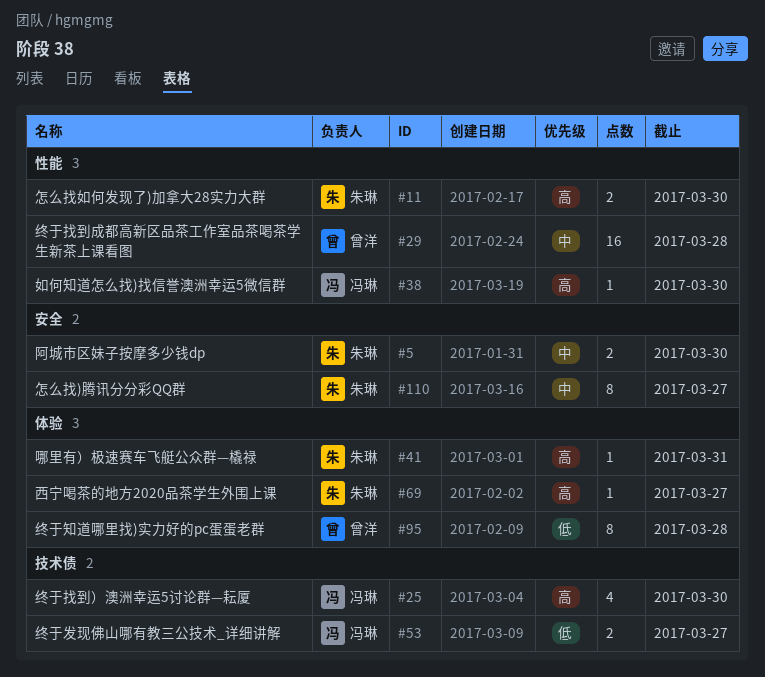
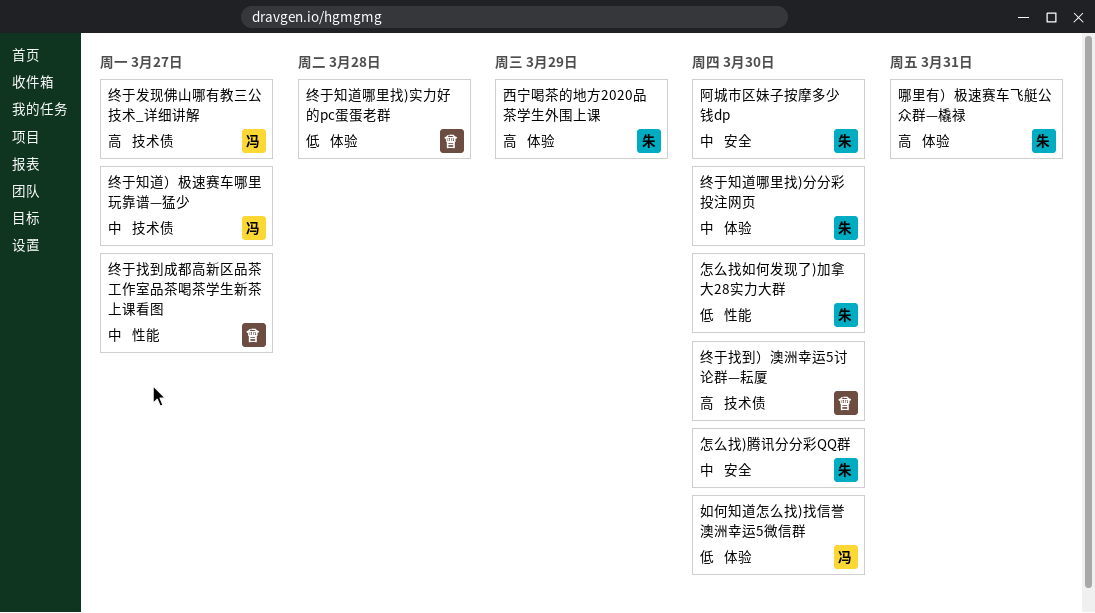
如何知道怎么找)找信誉澳洲幸运5微信群, priority: 高 -> 低
如何知道怎么找)找信誉澳洲幸运5微信群, label: 性能 -> 体验
怎么找)腾讯分分彩QQ群, due: Mar 27 -> Mar 30
怎么找如何发现了)加拿大28实力大群, priority: 高 -> 低
终于发现佛山哪有教三公技术_详细讲解, priority: 低 -> 高
终于找到成都高新区品茶工作室品茶喝茶学生新茶上课看图, due: Mar 28 -> Mar 27
终于找到）澳洲幸运5讨论群—耘厦, owner: 冯琳 -> 曾洋
终于知道哪里找)分分彩投注网页: none -> present
终于知道）极速赛车哪里玩靠谱—猛少: none -> present
西宁喝茶的地方2020品茶学生外围上课, due: Mar 27 -> Mar 29

